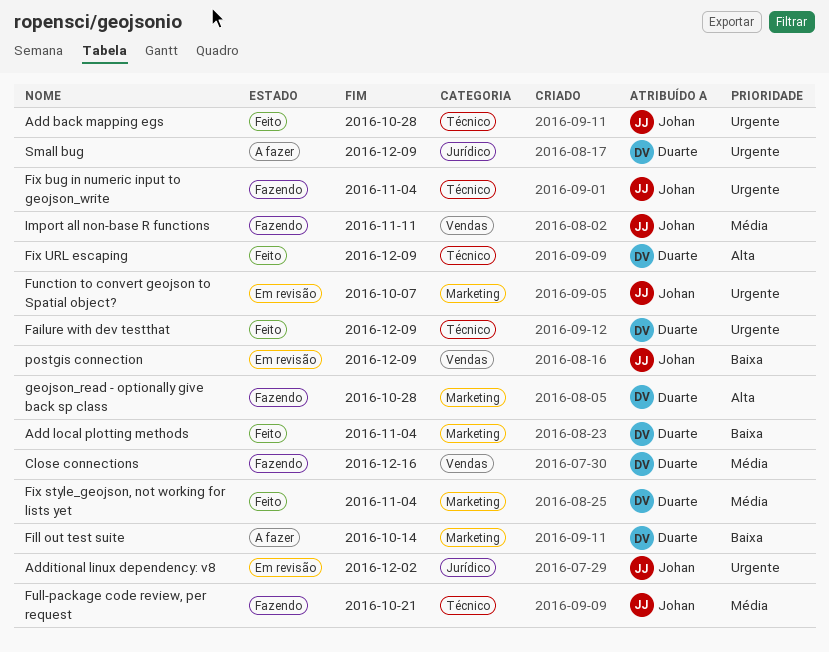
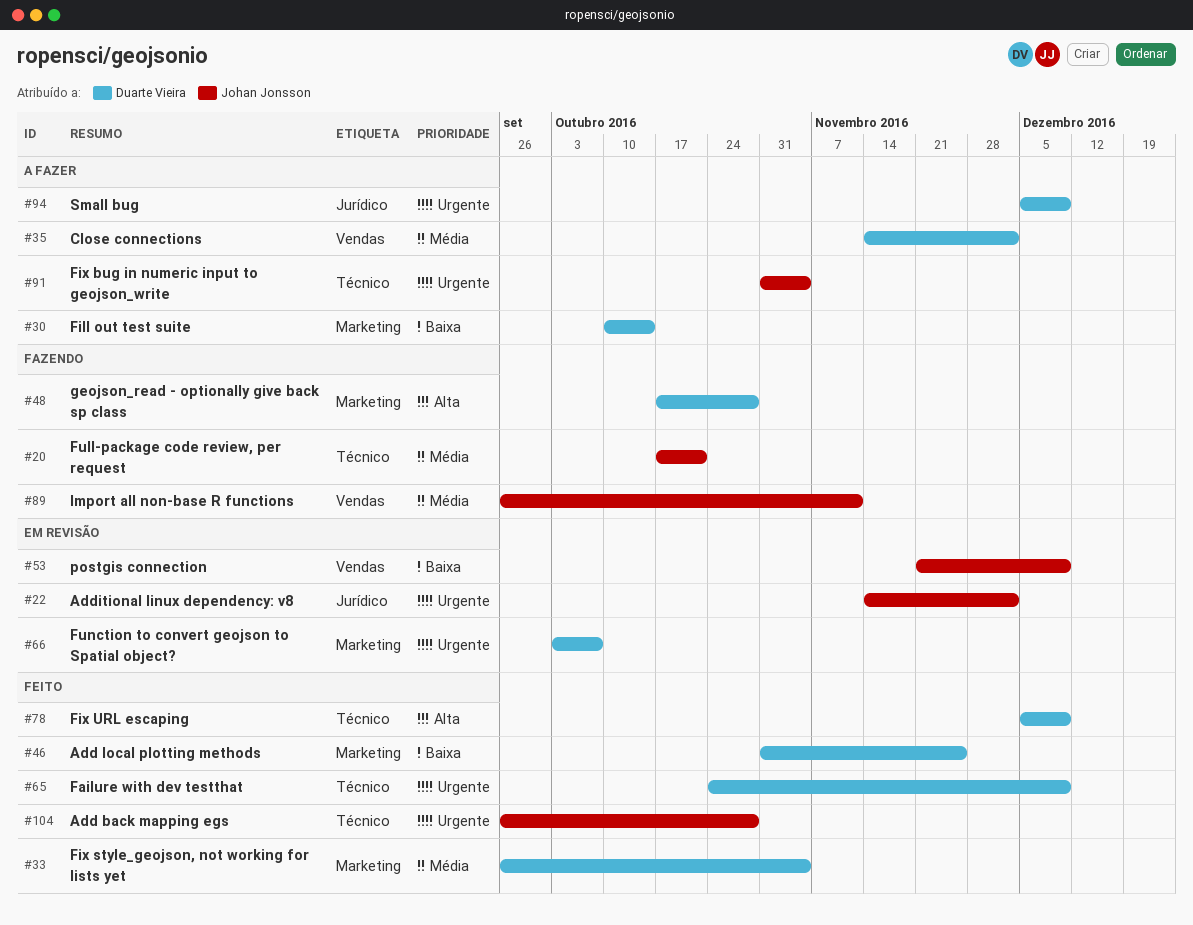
Add local plotting methods, due: Nov 4 -> Nov 25
Close connections, status: Fazendo -> A fazer
Close connections, due: Dec 16 -> Dec 2
Fix bug in numeric input to geojson_write, status: Fazendo -> A fazer
Function to convert geojson to Spatial object?, owner: Johan Jonsson -> Duarte Vieira

